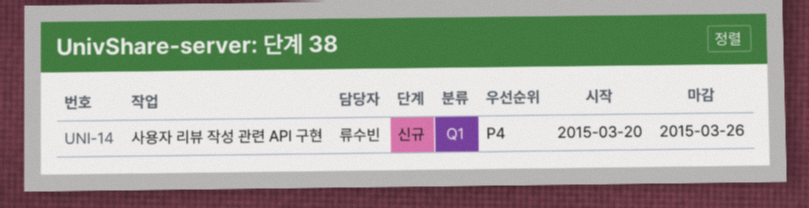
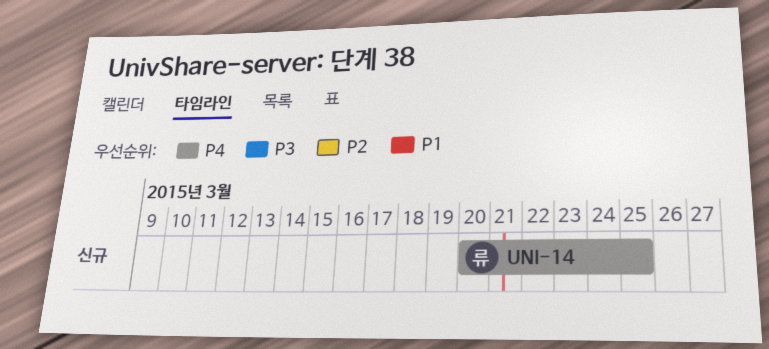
UNI-14, due: Mar 26 -> Mar 25

